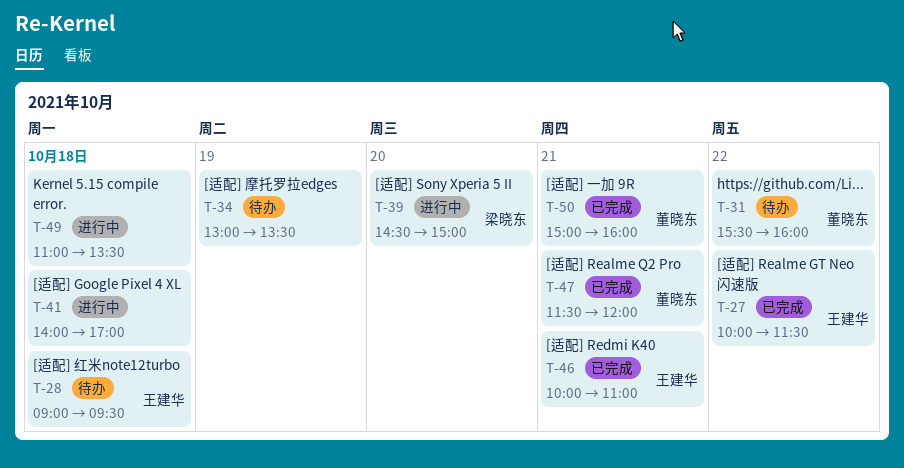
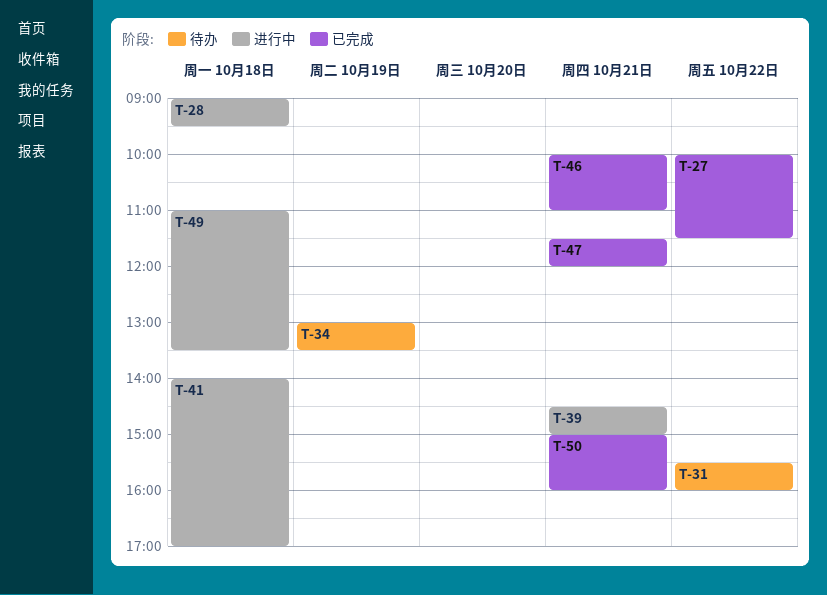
T-28, status: 待办 -> 进行中
T-39, day: Oct 20 -> Oct 21

